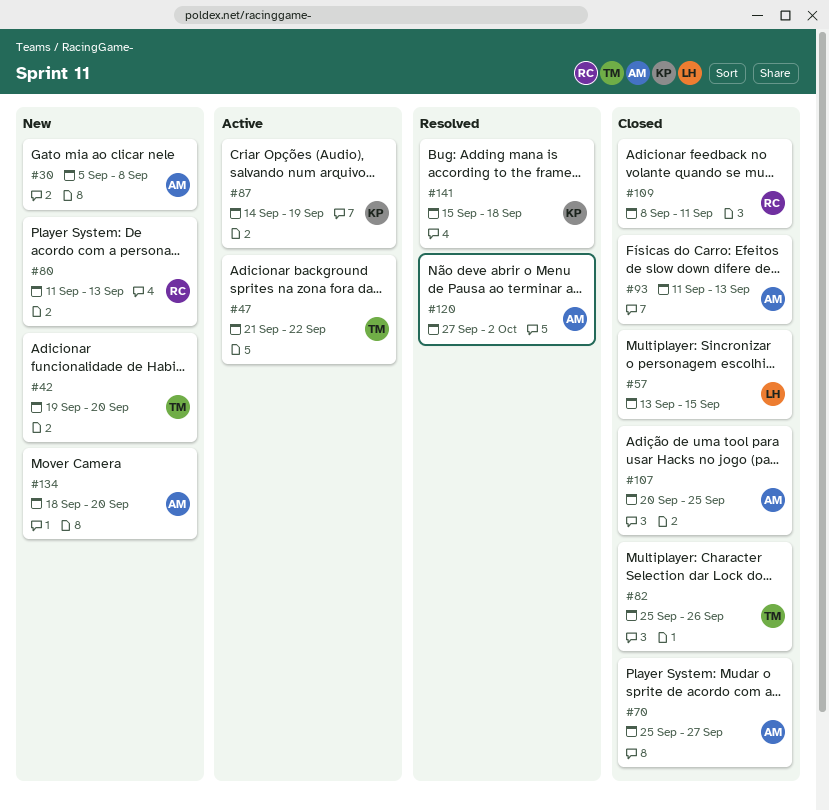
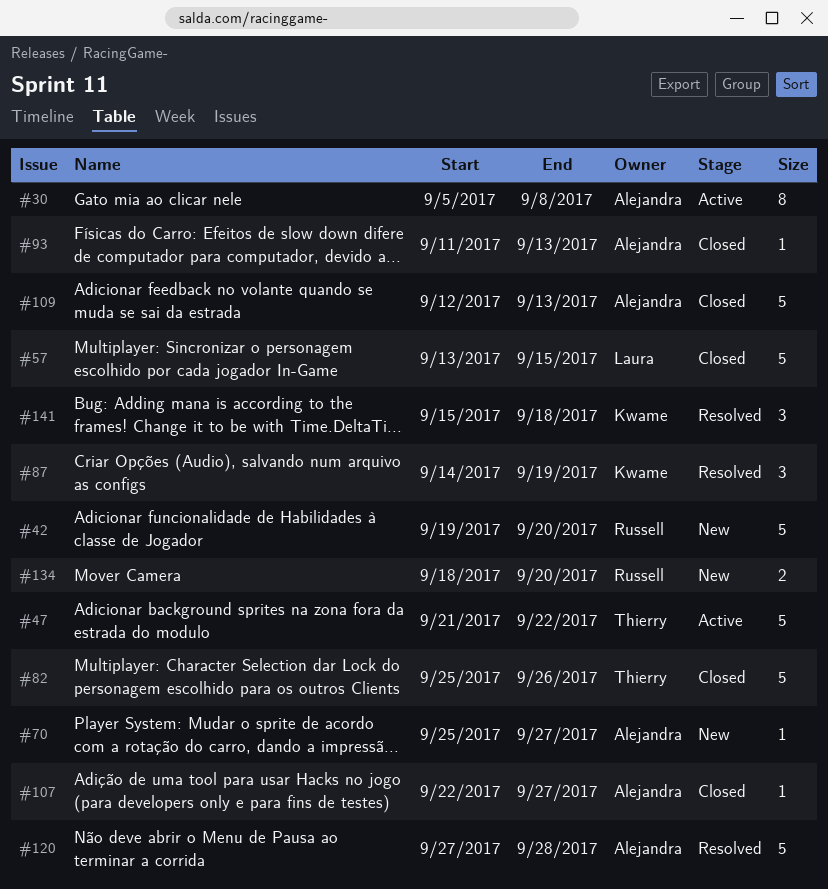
#30, status: New -> Active
#42, owner: Thierry -> Russell
#70, status: Closed -> New
#80: present -> none
#87, status: Active -> Resolved
#107, start: Sep 20 -> Sep 22
#107, due: Sep 25 -> Sep 27
#109, owner: Russell -> Alejandra
#109, start: Sep 8 -> Sep 12
#109, due: Sep 11 -> Sep 13
#120, due: Oct 2 -> Sep 28
#134, owner: Alejandra -> Russell

